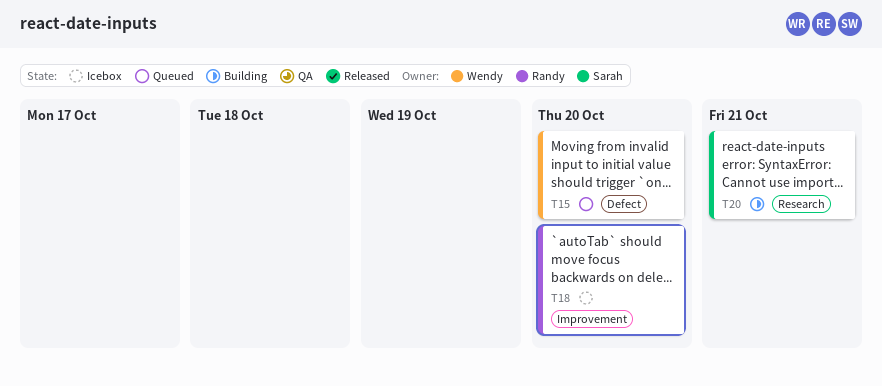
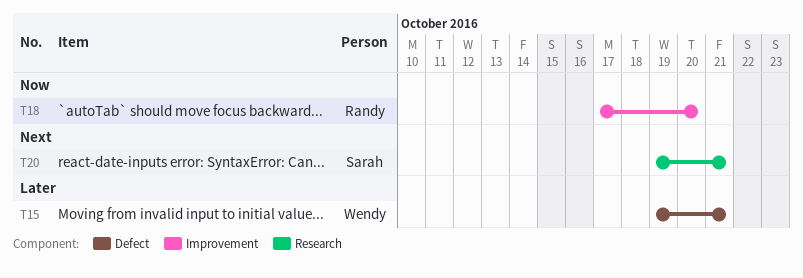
T15, due: Oct 20 -> Oct 21

